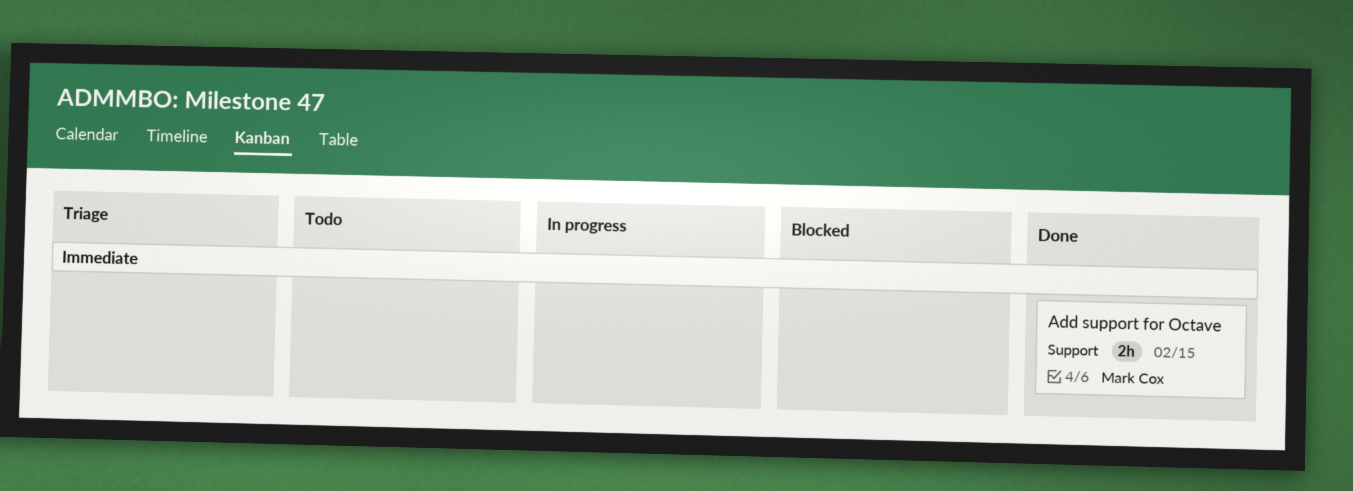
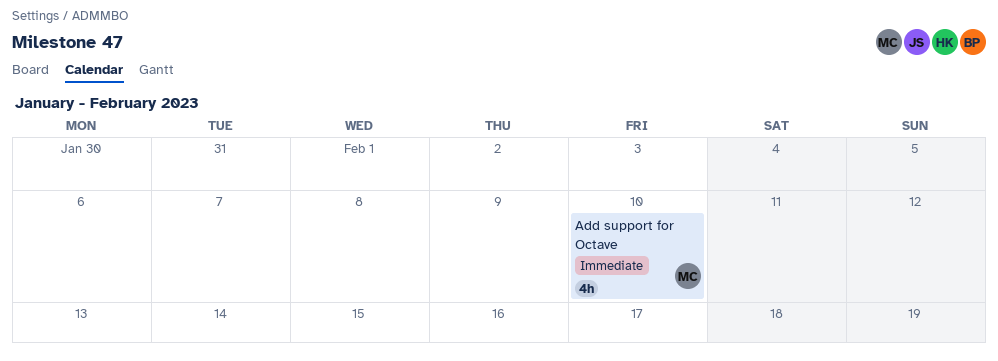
Add support for Octave, estimate: 2h -> 4h
Add support for Octave, due: Feb 15 -> Feb 10

